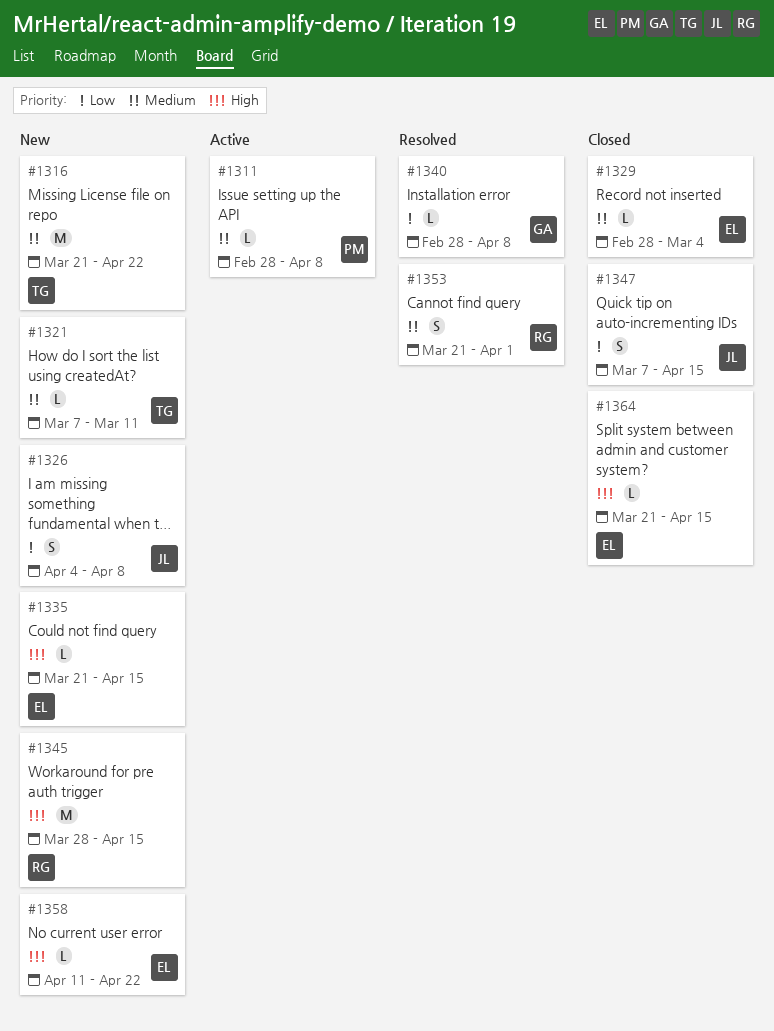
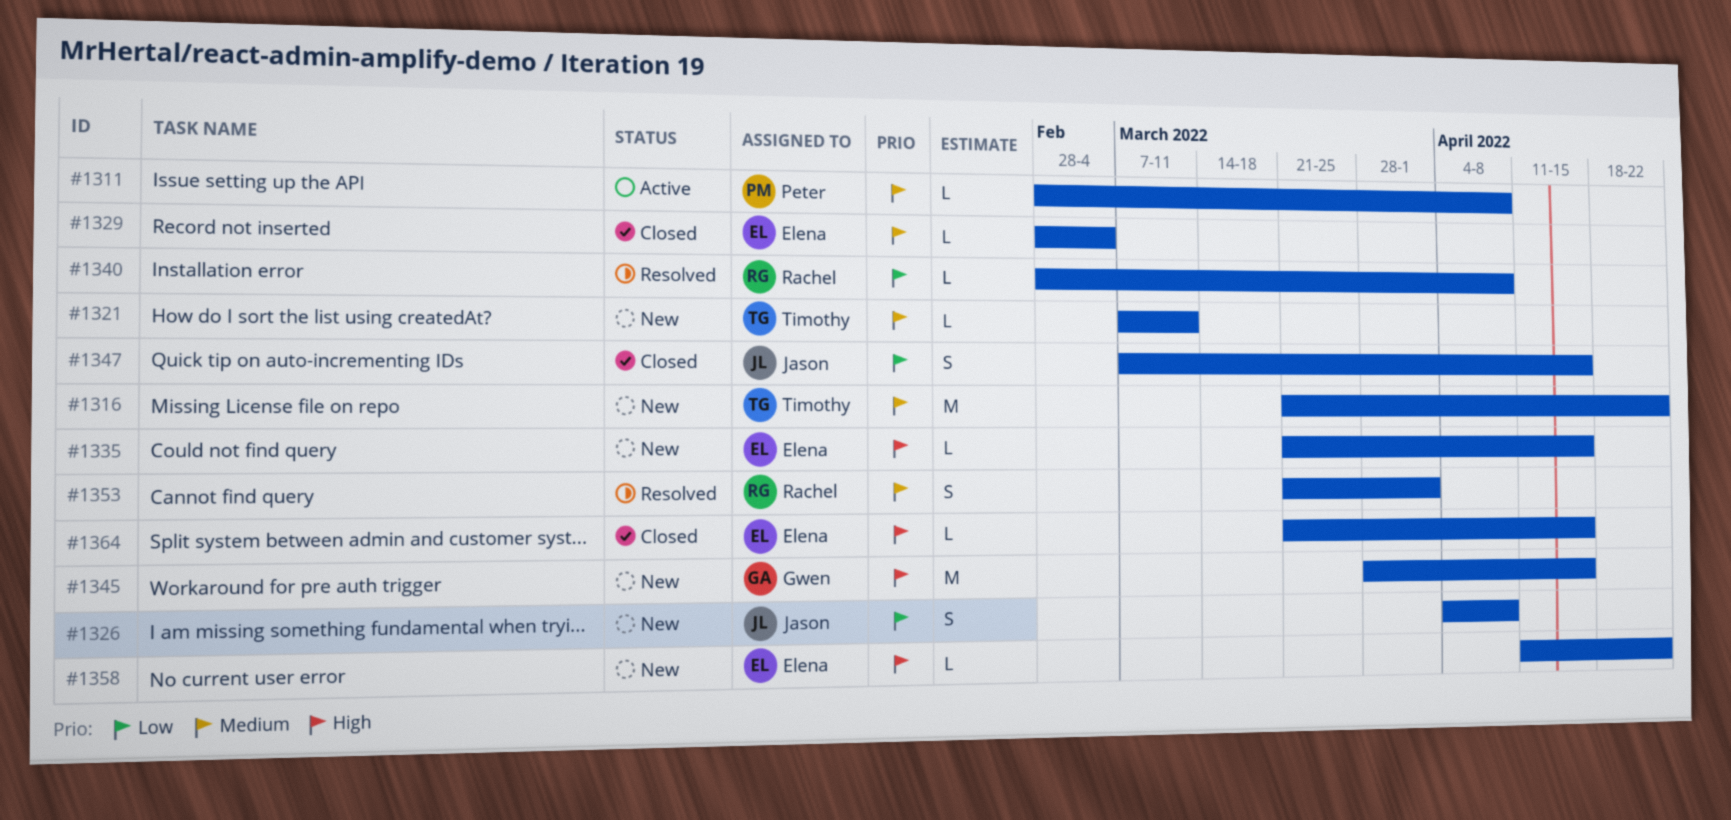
#1340, owner: Gwen -> Rachel
#1345, owner: Rachel -> Gwen

